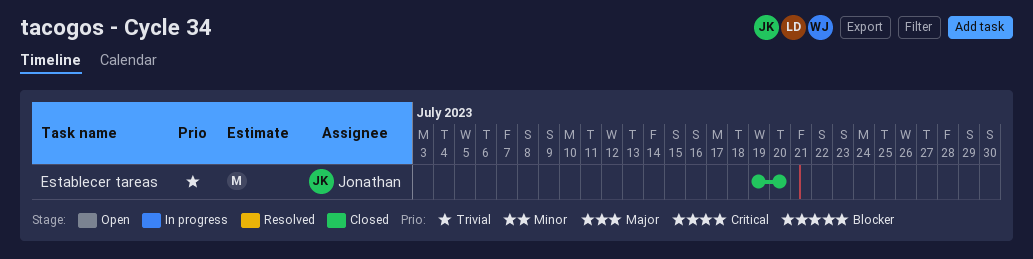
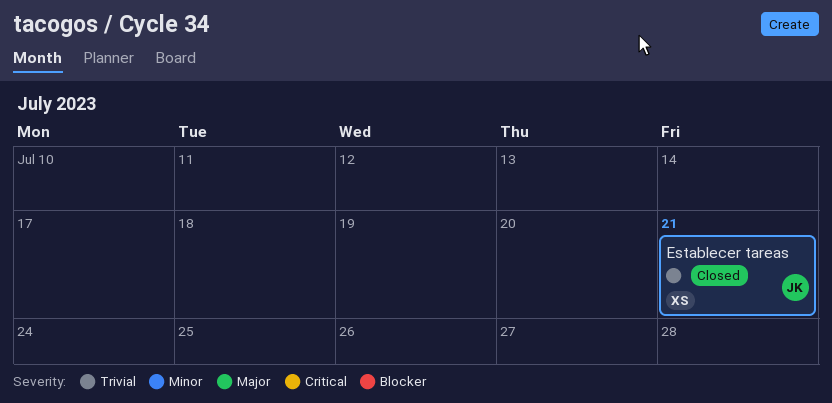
Establecer tareas, estimate: M -> XS
Establecer tareas, due: Jul 20 -> Jul 21

